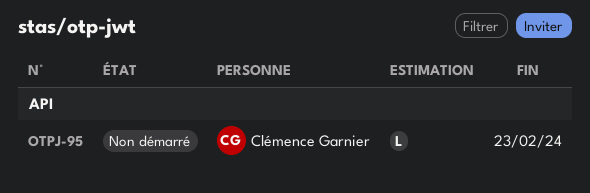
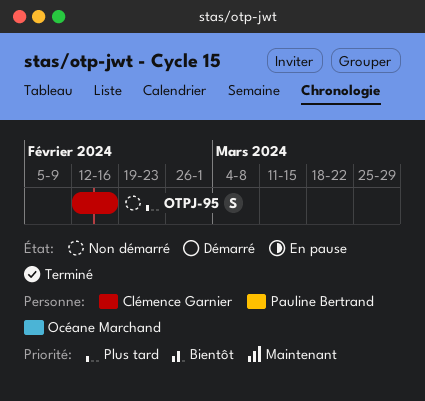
OTPJ-95, estimate: L -> S
OTPJ-95, due: Feb 23 -> Feb 16

